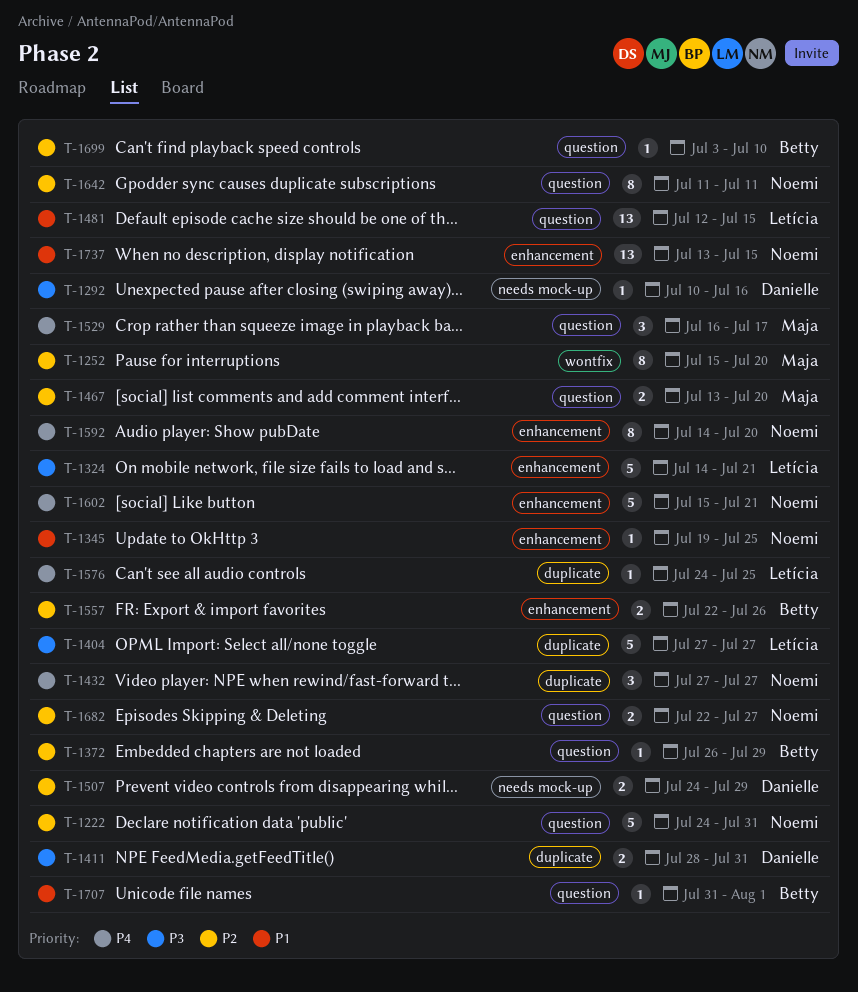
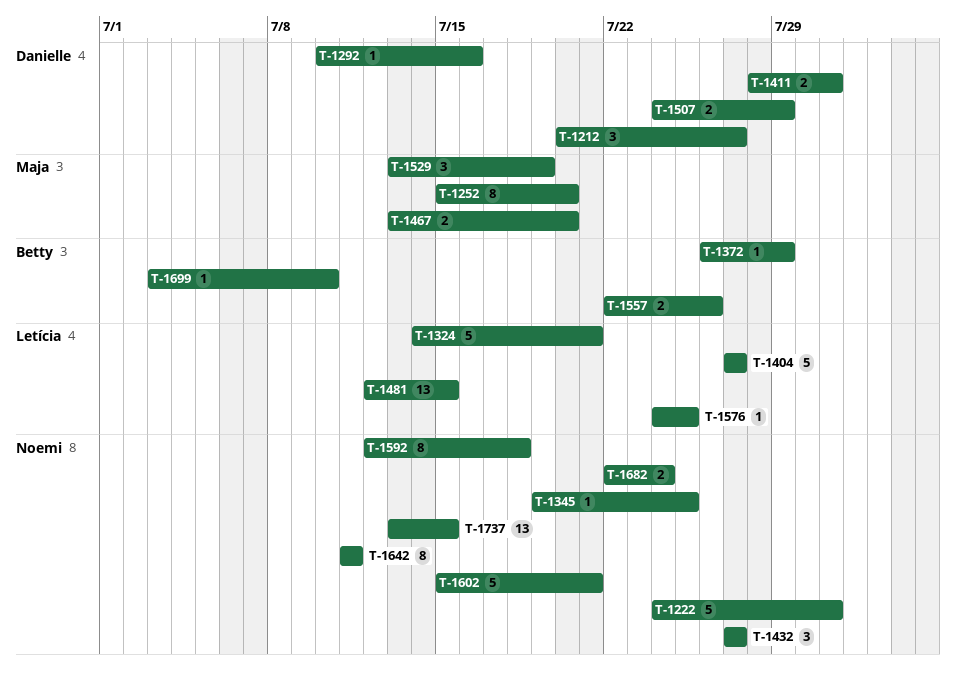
T-1212: none -> present
T-1529, start: Jul 16 -> Jul 13
T-1529, due: Jul 17 -> Jul 19
T-1592, start: Jul 14 -> Jul 12
T-1592, due: Jul 20 -> Jul 18
T-1682, due: Jul 27 -> Jul 24
T-1707: present -> none

